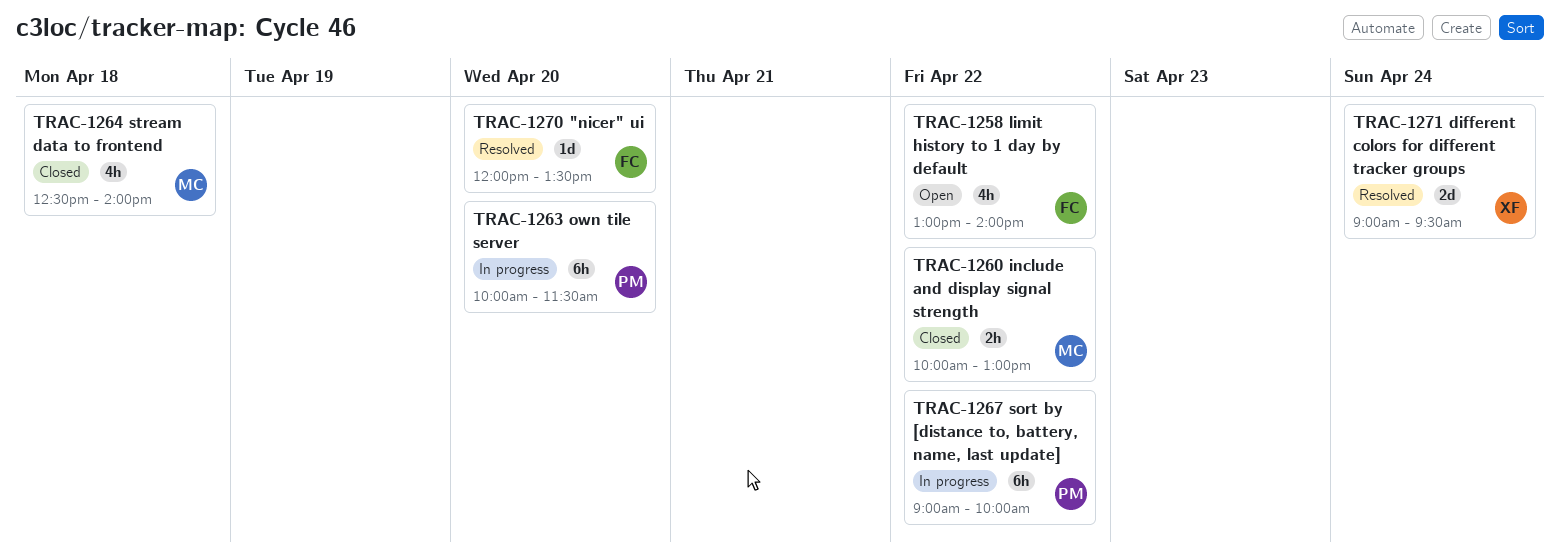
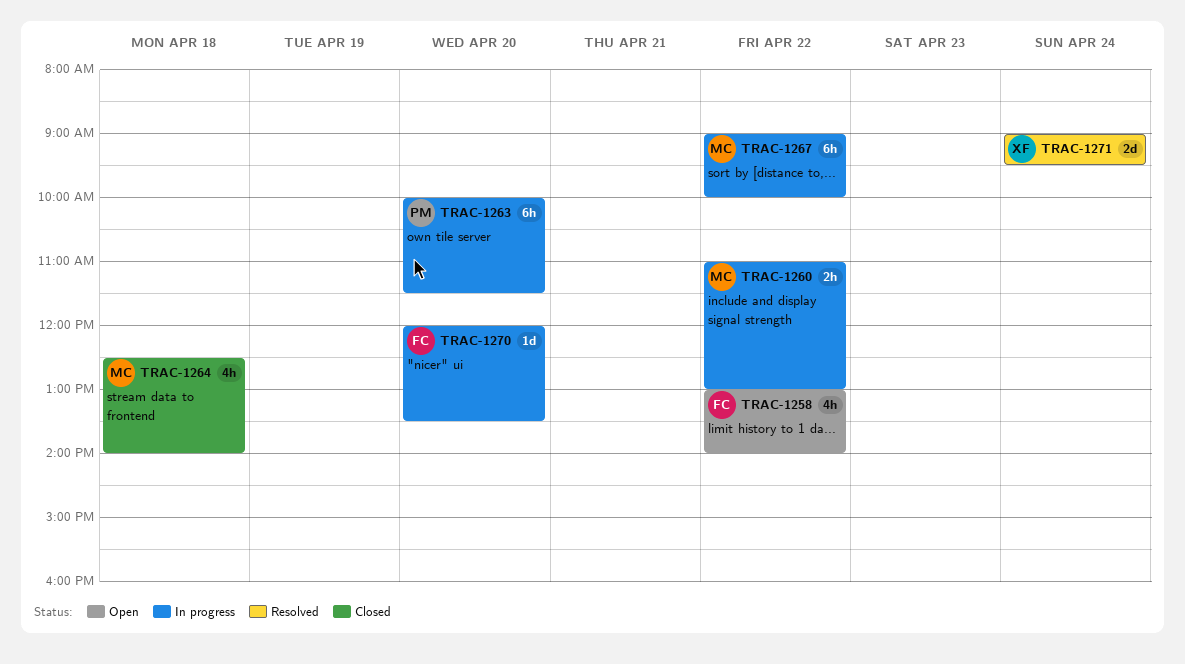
TRAC-1260, status: Closed -> In progress
TRAC-1260, begins: 10:00 -> 11:00
TRAC-1267, owner: PM -> MC
TRAC-1270, status: Resolved -> In progress

